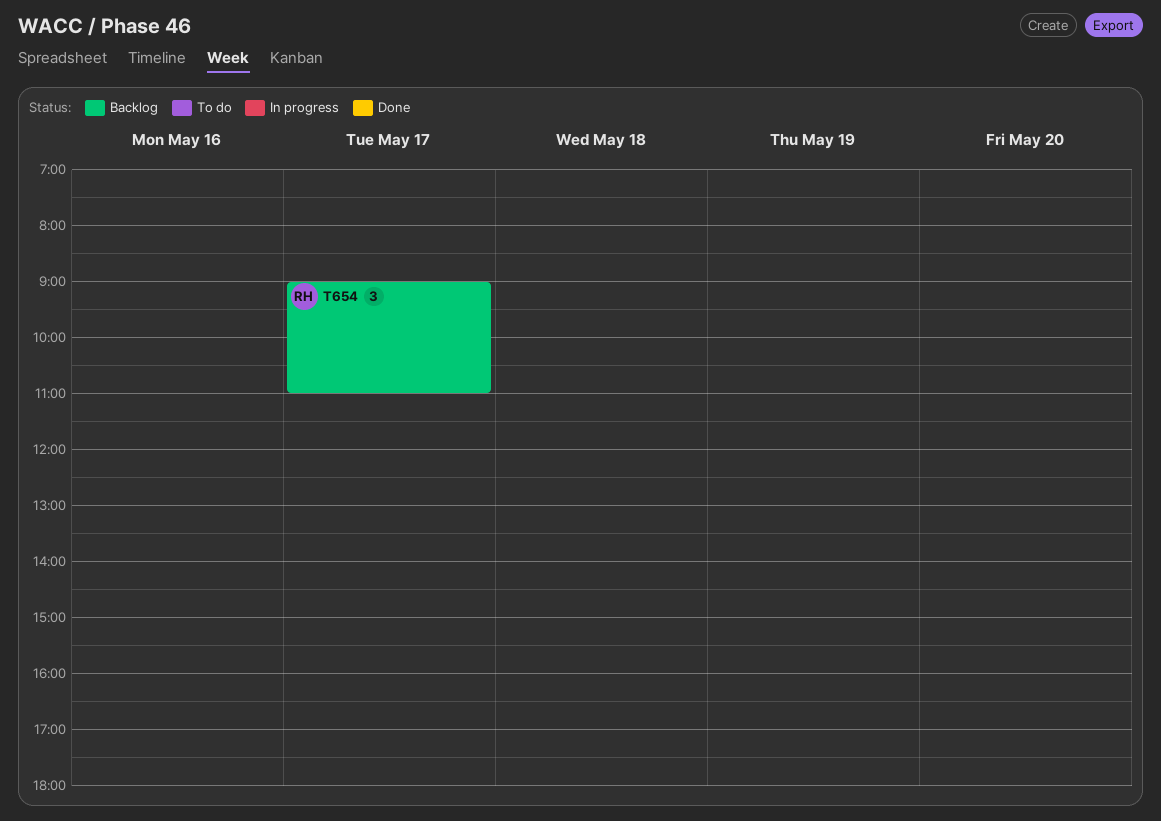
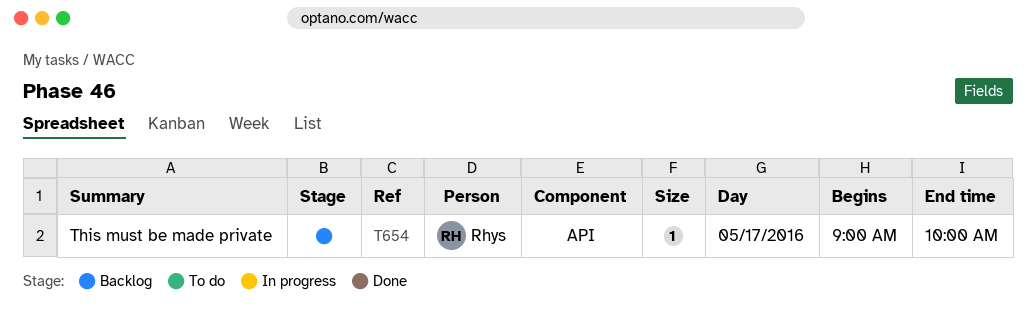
T654, estimate: 3 -> 1
T654, ends: 11:00 -> 10:00

